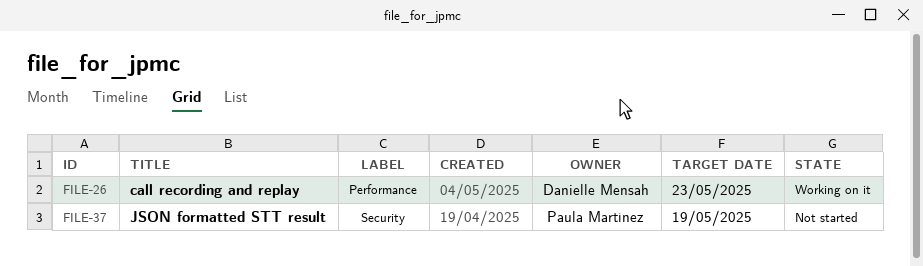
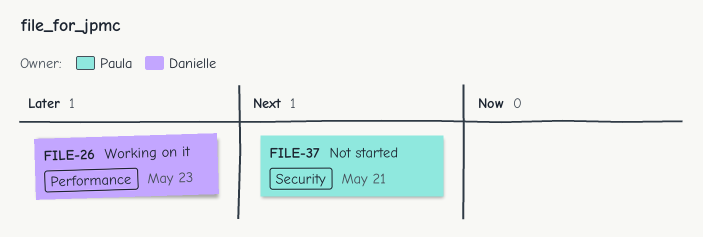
FILE-37, due: May 19 -> May 21

